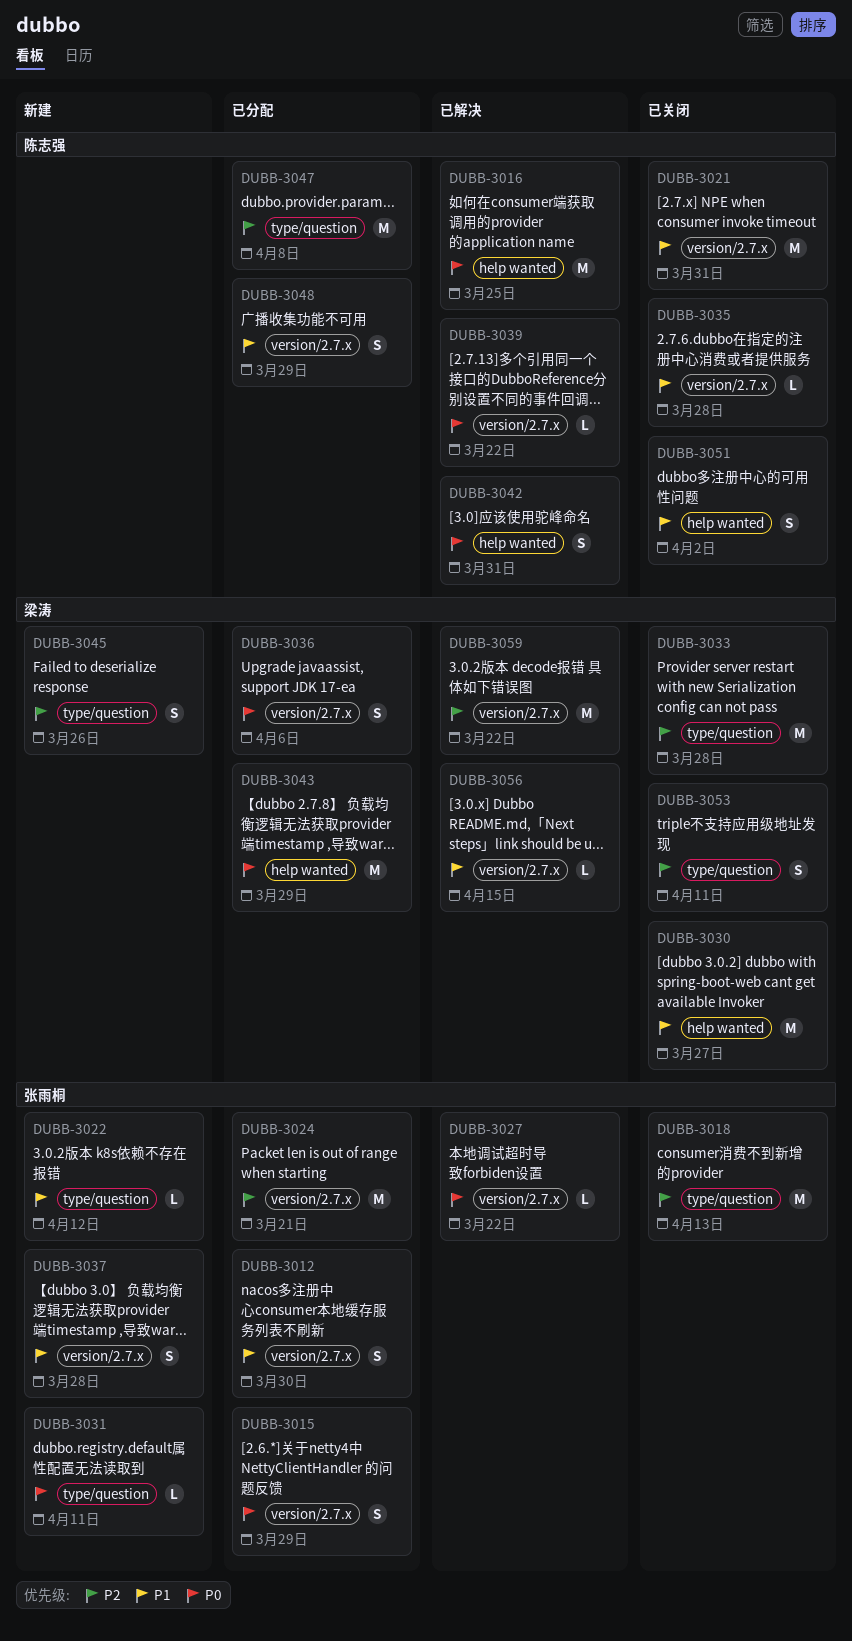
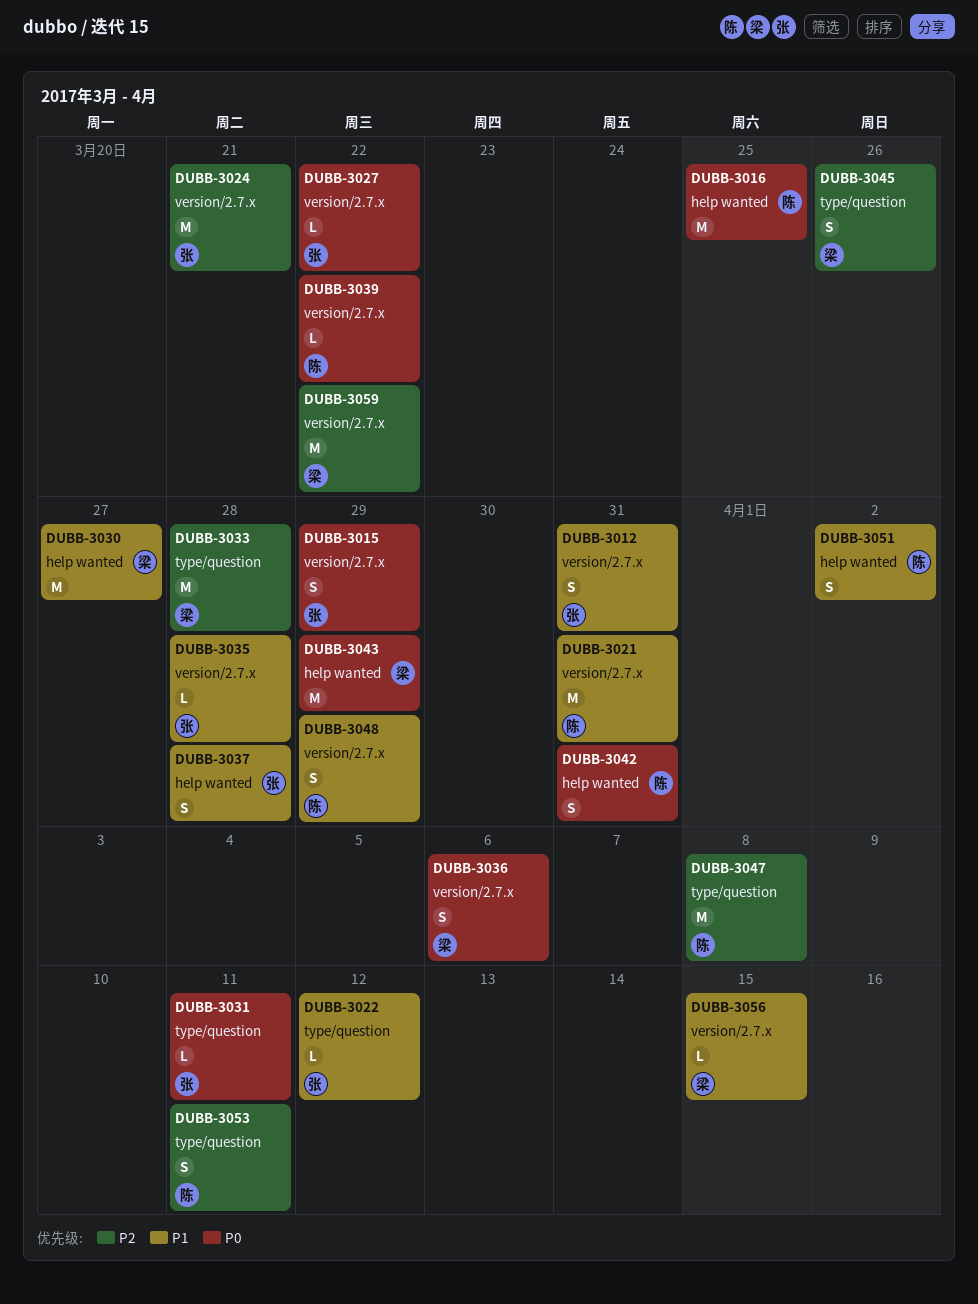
DUBB-3012, due: Mar 30 -> Mar 31
DUBB-3018: present -> none
DUBB-3035, owner: 陈志强 -> 张雨桐
DUBB-3037, label: version/2.7.x -> help wanted
DUBB-3053, owner: 梁涛 -> 陈志强

